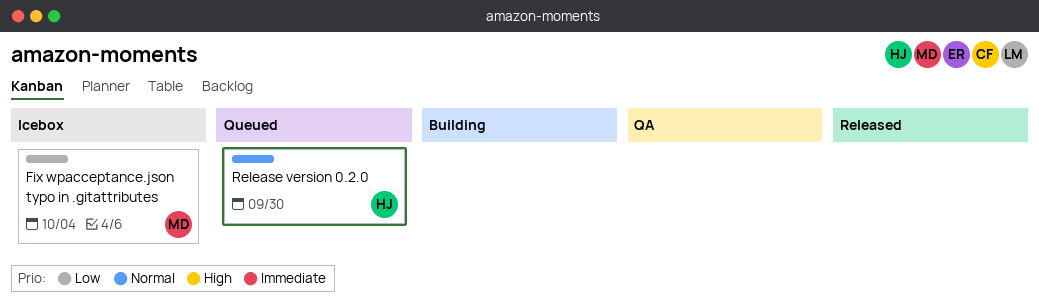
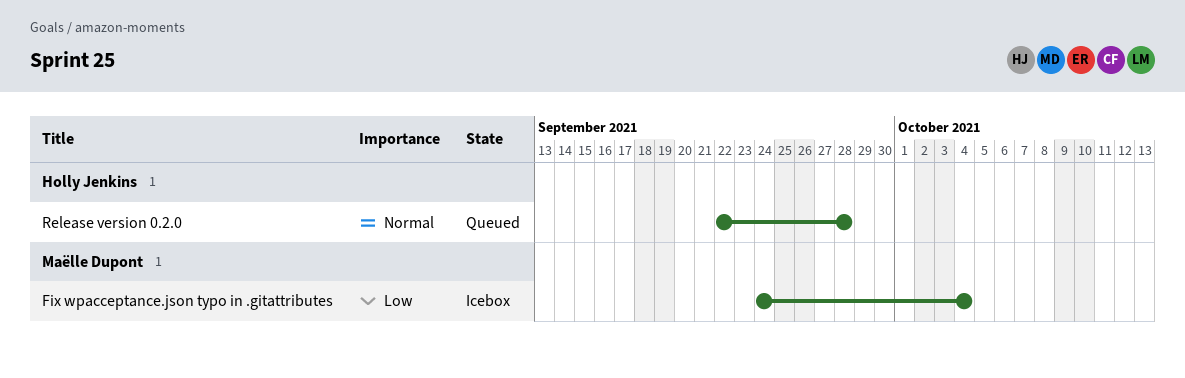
Release version 0.2.0, due: Sep 30 -> Sep 28

